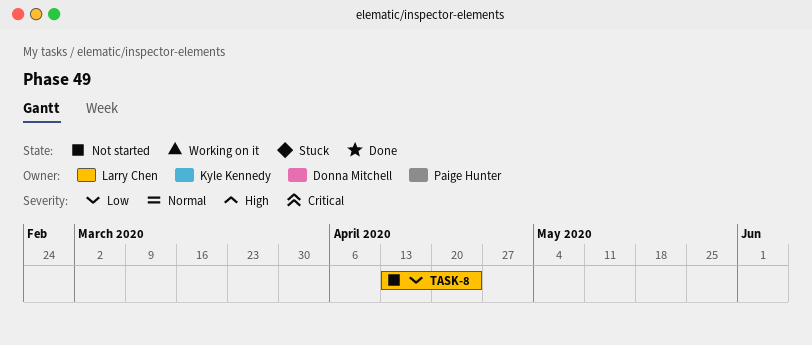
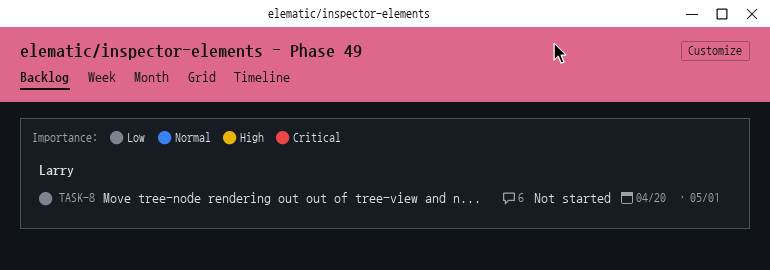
TASK-8, start: Apr 13 -> Apr 20
TASK-8, due: Apr 24 -> May 1

